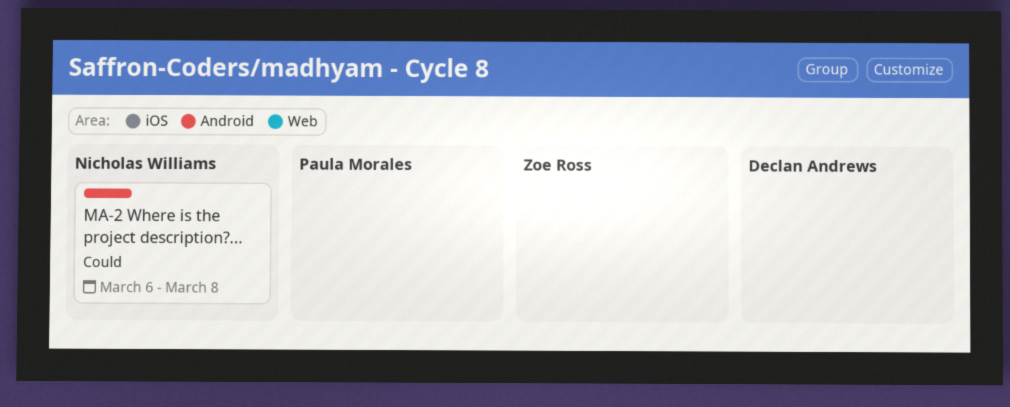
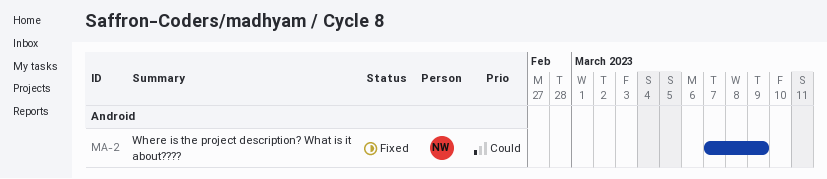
MA-2, start: Mar 6 -> Mar 7
MA-2, due: Mar 8 -> Mar 9

